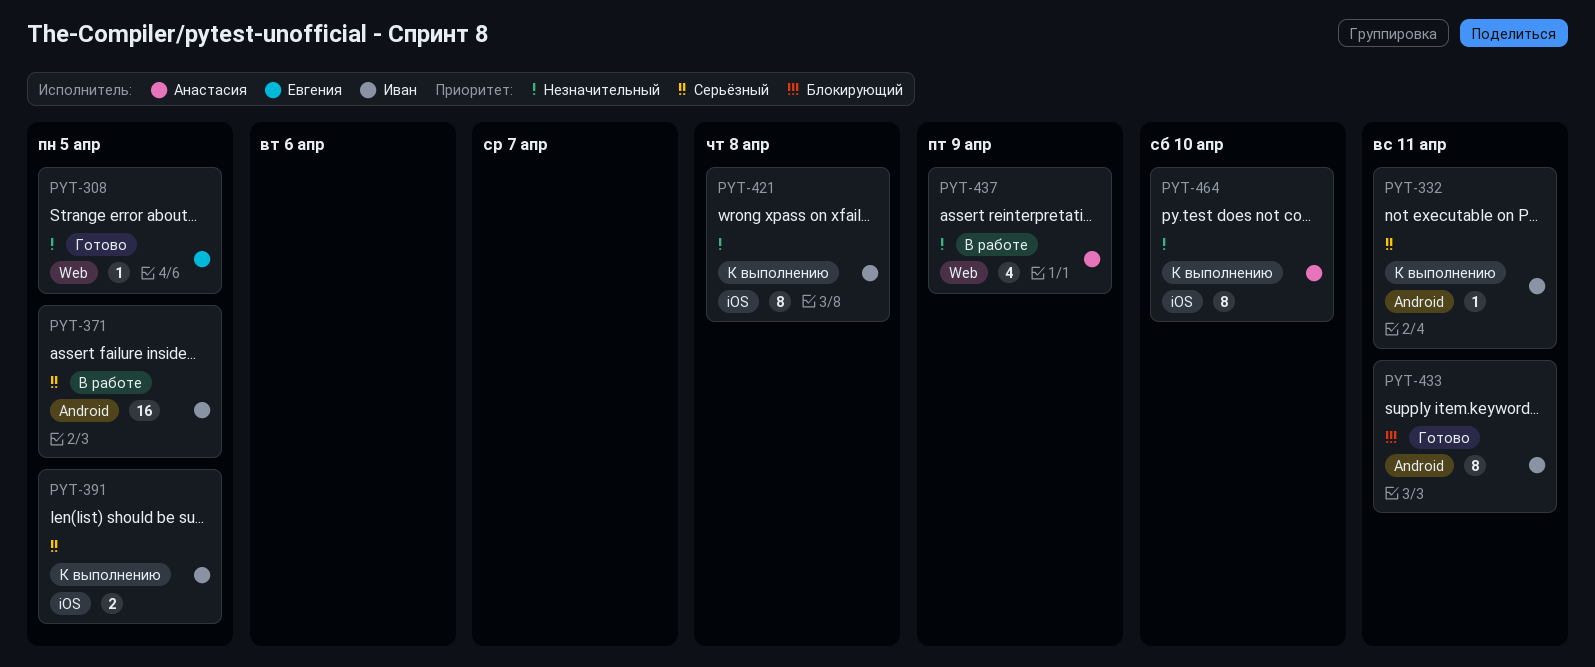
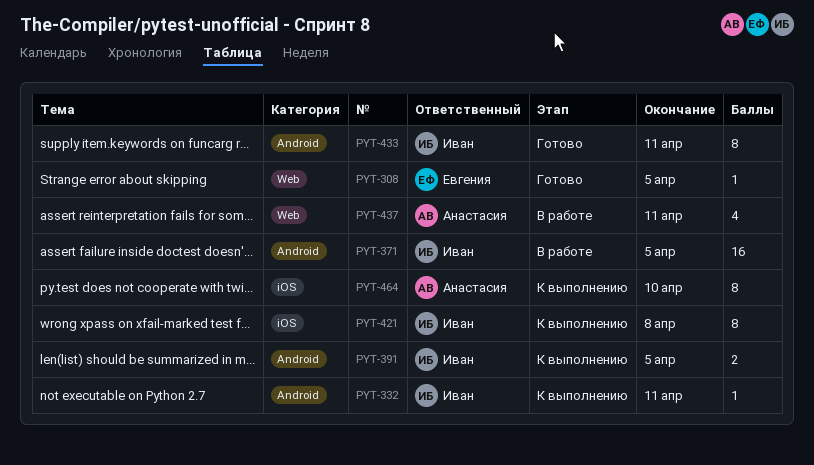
PYT-391, label: iOS -> Android
PYT-437, due: Apr 9 -> Apr 11

